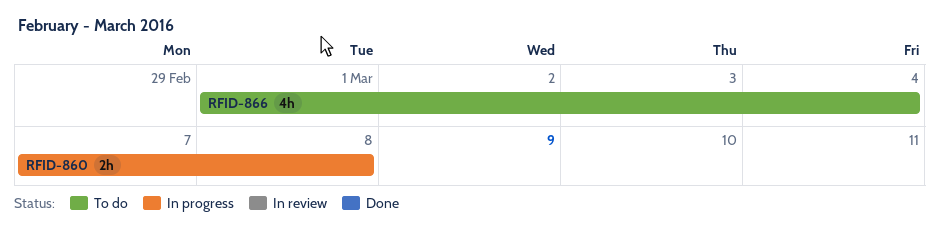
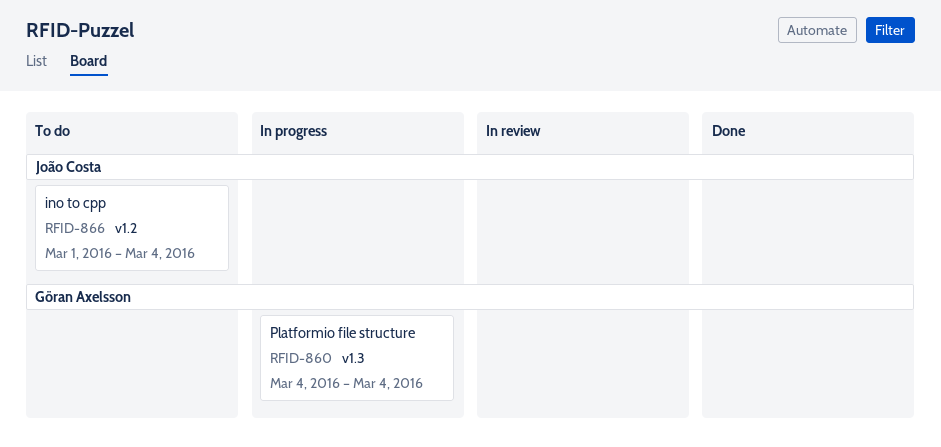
RFID-860, start: Mar 7 -> Mar 4
RFID-860, due: Mar 8 -> Mar 4

